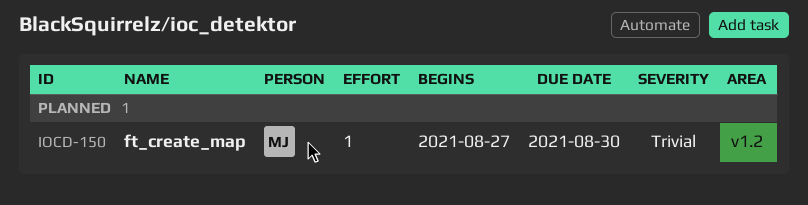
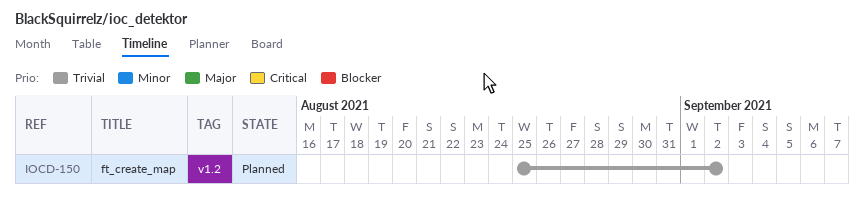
IOCD-150, start: Aug 27 -> Aug 25
IOCD-150, due: Aug 30 -> Sep 2

